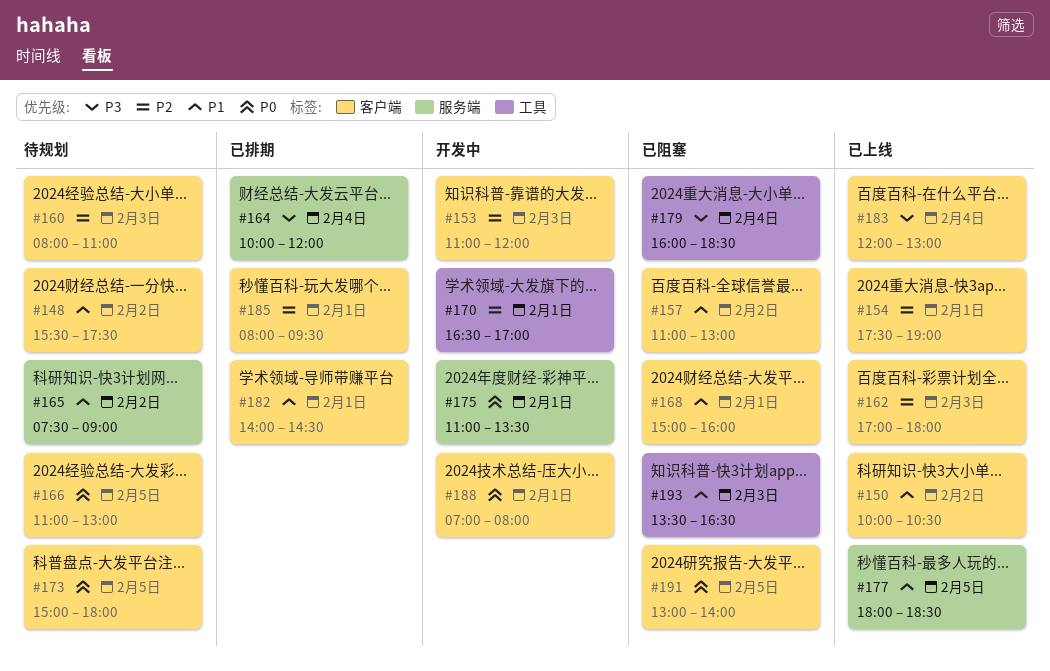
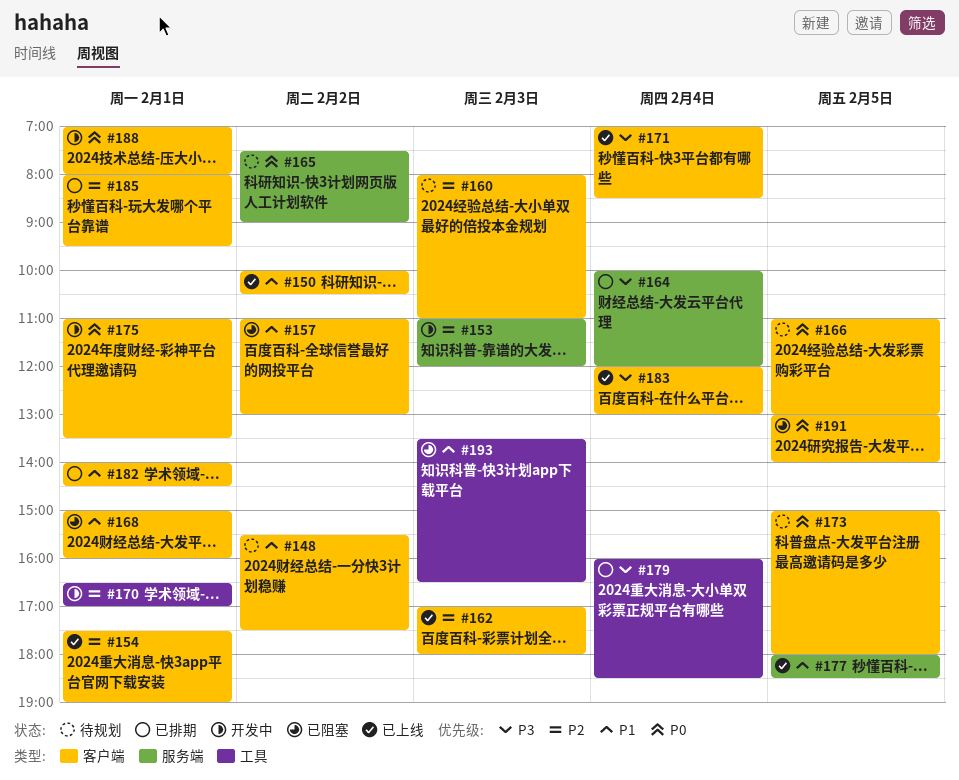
#153, label: 客户端 -> 服务端
#165, priority: P1 -> P0
#171: none -> present
#175, label: 服务端 -> 客户端
#179, status: 已阻塞 -> 已排期

